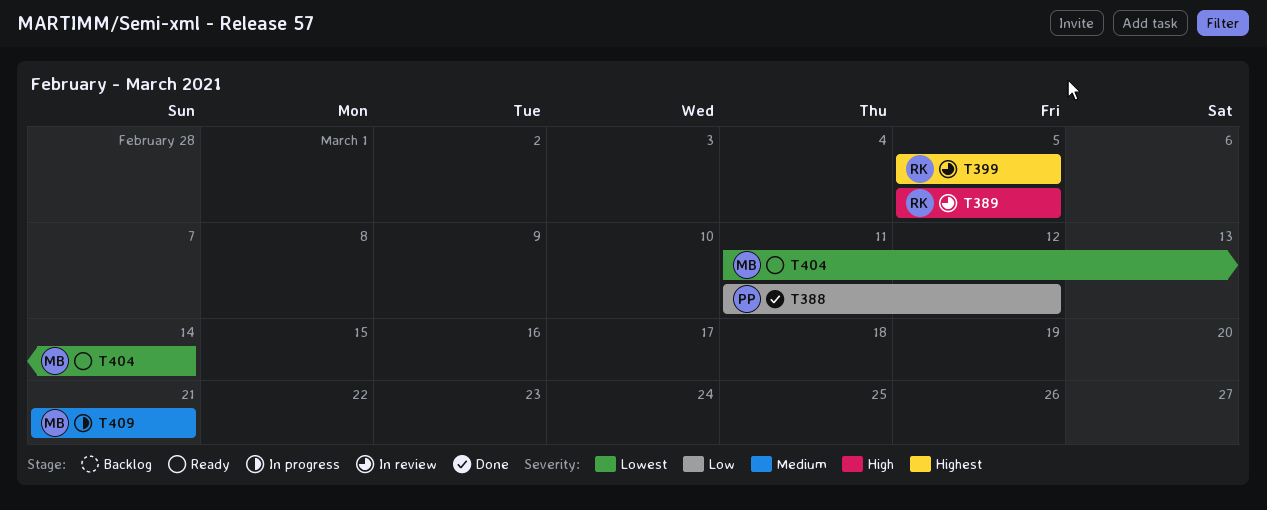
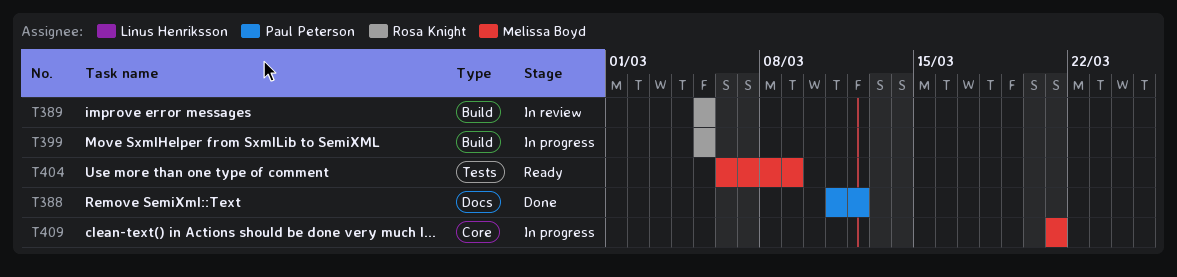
T399, status: In review -> In progress
T404, start: Mar 11 -> Mar 6
T404, due: Mar 14 -> Mar 9

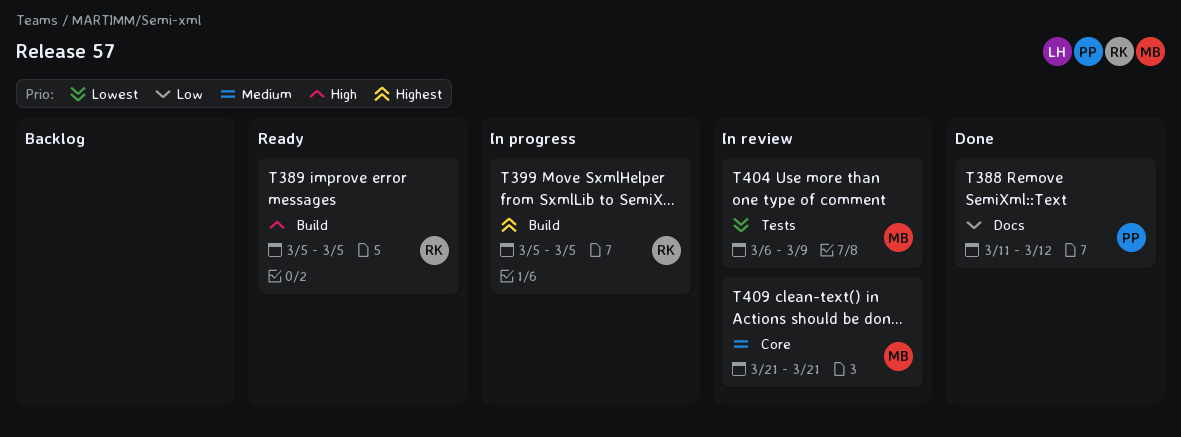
T389, status: In review -> Ready
T404, status: Ready -> In review
T409, status: In progress -> In review

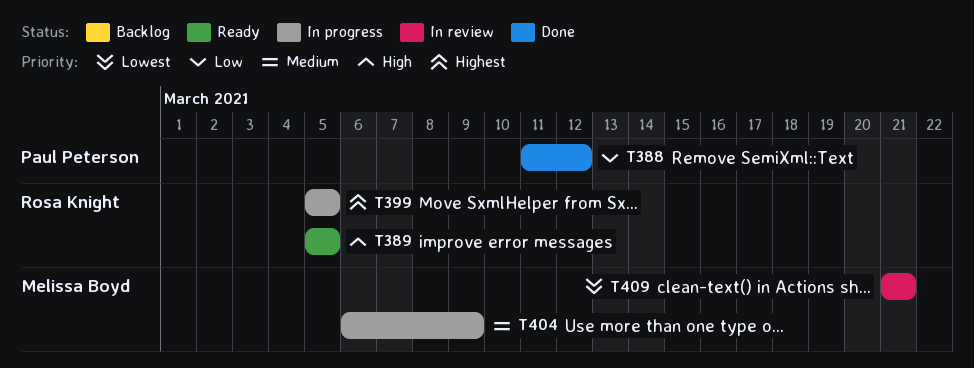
T404, status: In review -> In progress
T404, priority: Lowest -> Medium
T409, priority: Medium -> Lowest

